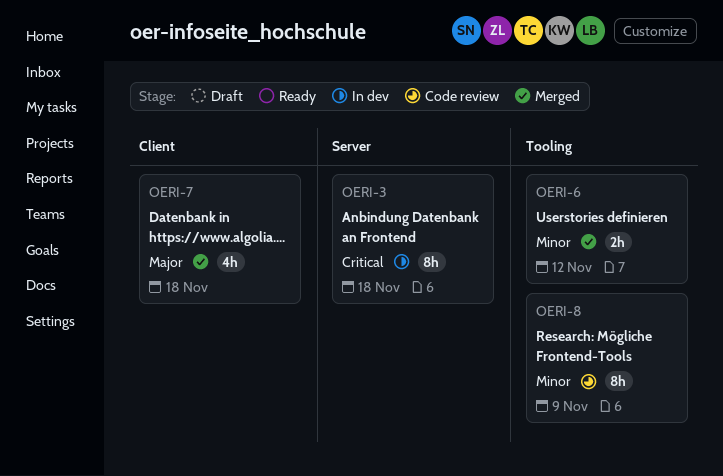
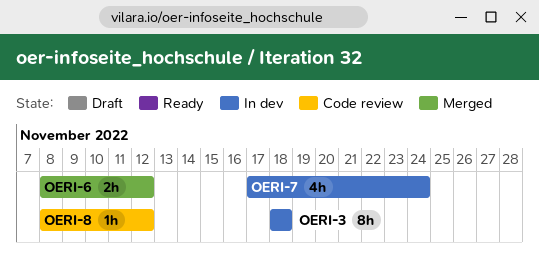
OERI-7, status: Merged -> In dev
OERI-7, due: Nov 18 -> Nov 24
OERI-8, estimate: 8h -> 1h
OERI-8, due: Nov 9 -> Nov 12

